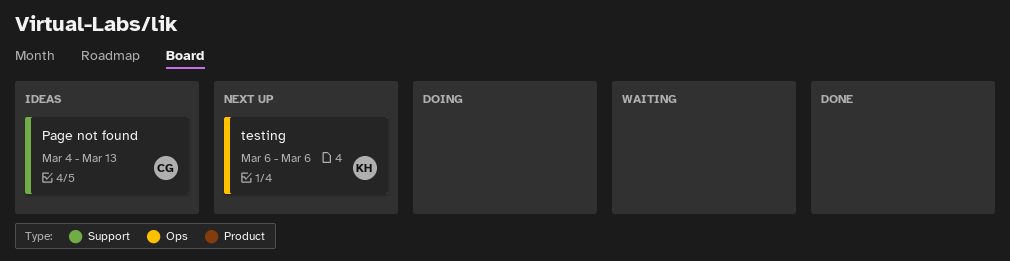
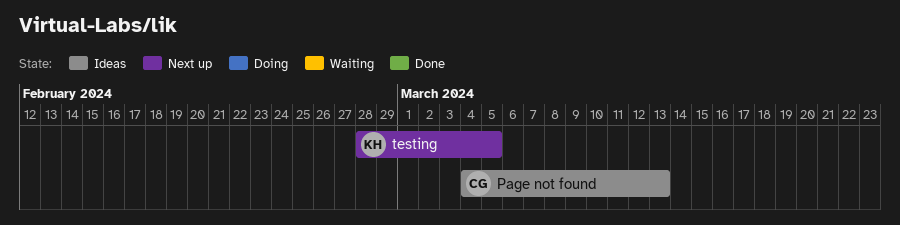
testing, start: Mar 6 -> Feb 28
testing, due: Mar 6 -> Mar 5

